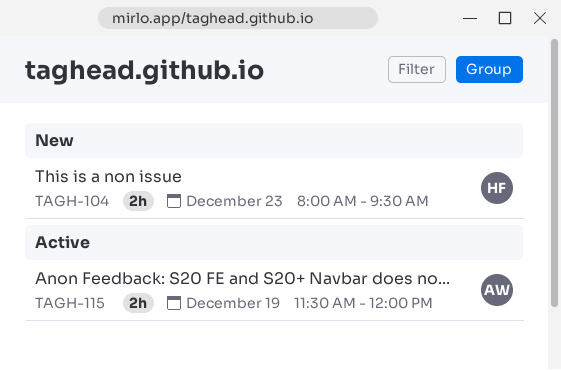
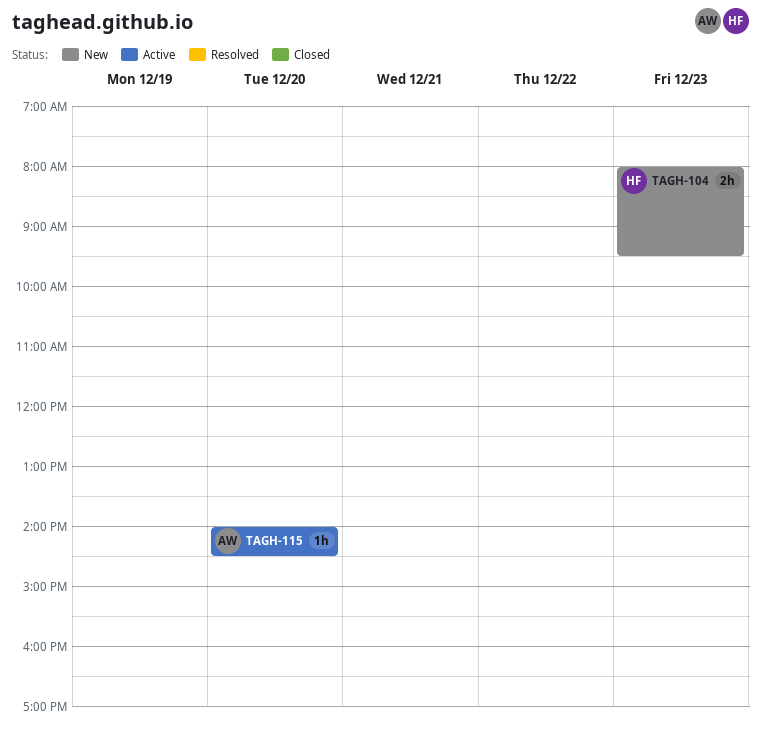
TAGH-115, estimate: 2h -> 1h
TAGH-115, day: Dec 19 -> Dec 20
TAGH-115, begins: 11:30 -> 14:00
TAGH-115, ends: 12:00 -> 14:30

